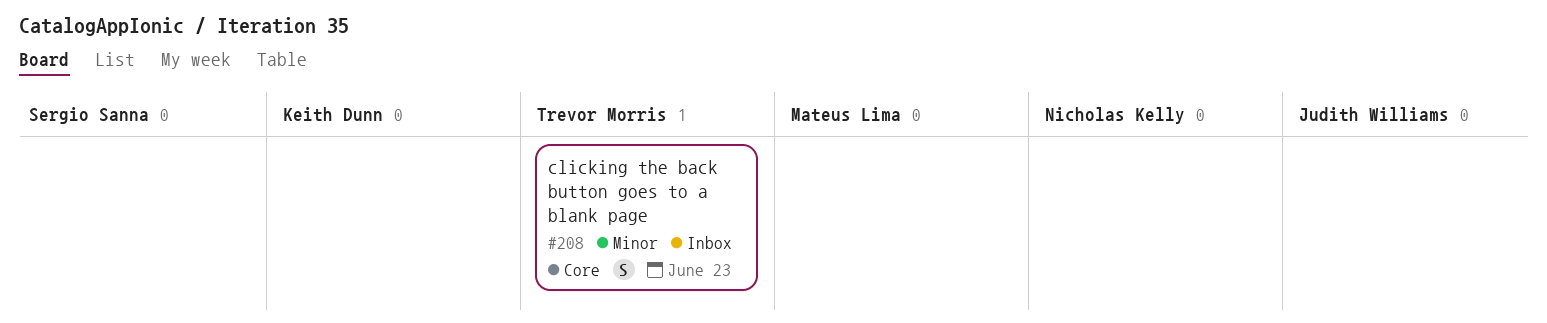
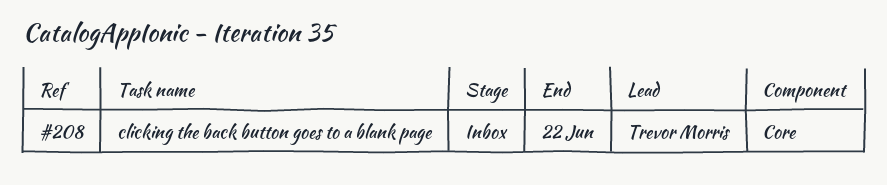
#208, due: Jun 23 -> Jun 22

